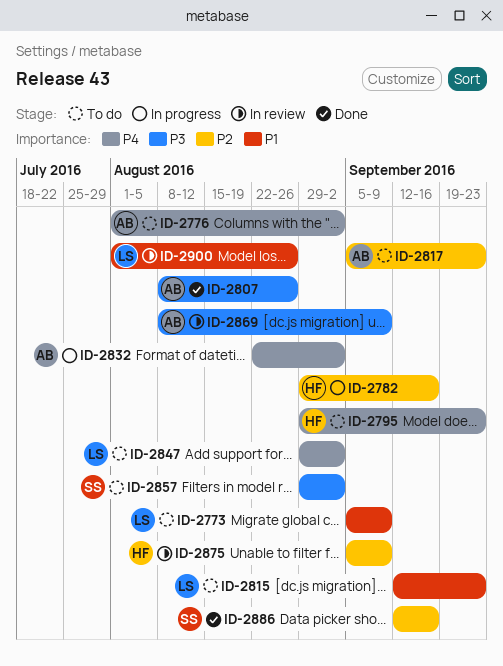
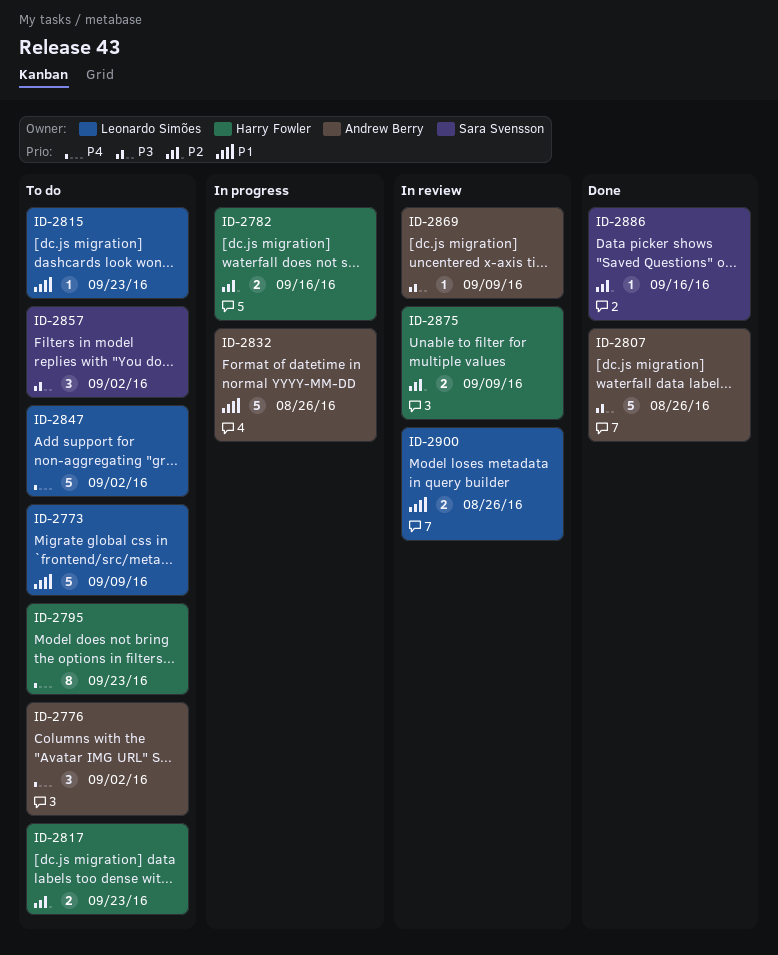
ID-2817, owner: Andrew Berry -> Harry Fowler
ID-2832, priority: P4 -> P1
ID-2832, due: Sep 2 -> Aug 26

